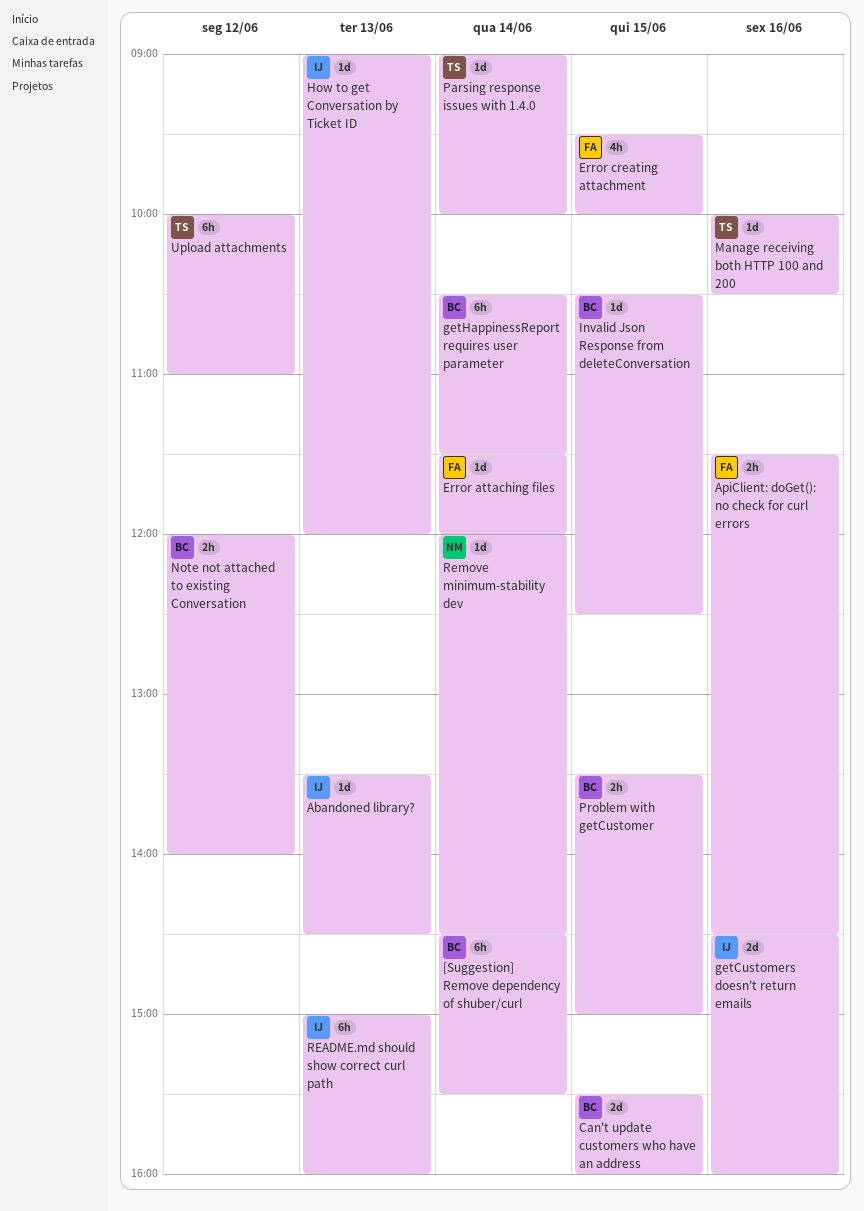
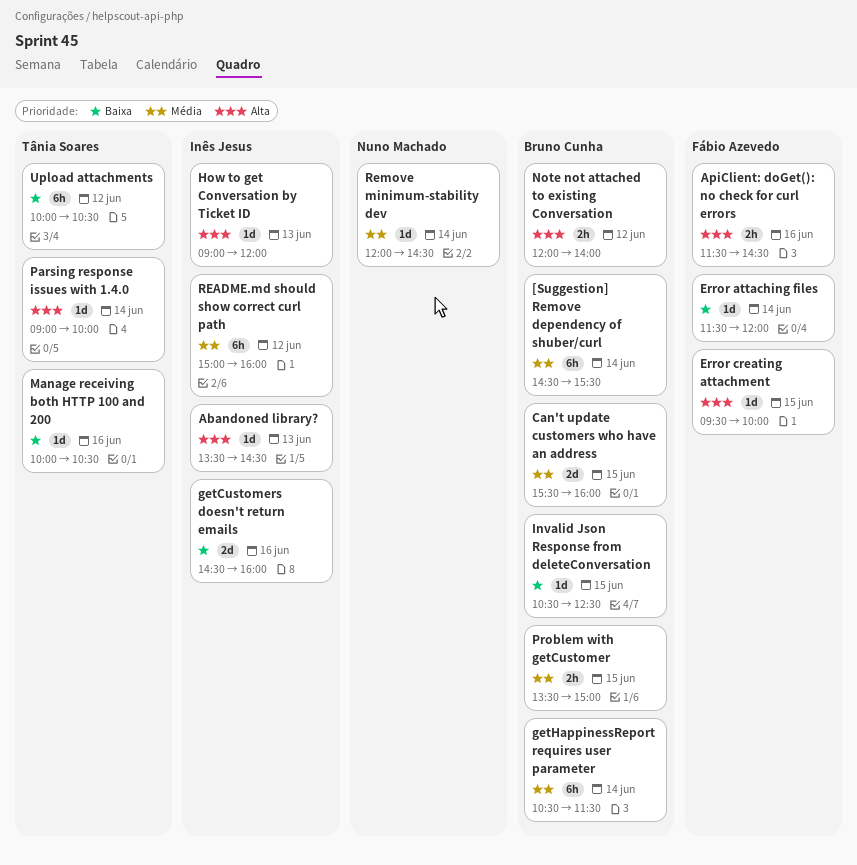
Error creating attachment, estimate: 4h -> 1d
README.md should show correct curl path, day: Jun 13 -> Jun 12
Upload attachments, ends: 11:00 -> 10:30

